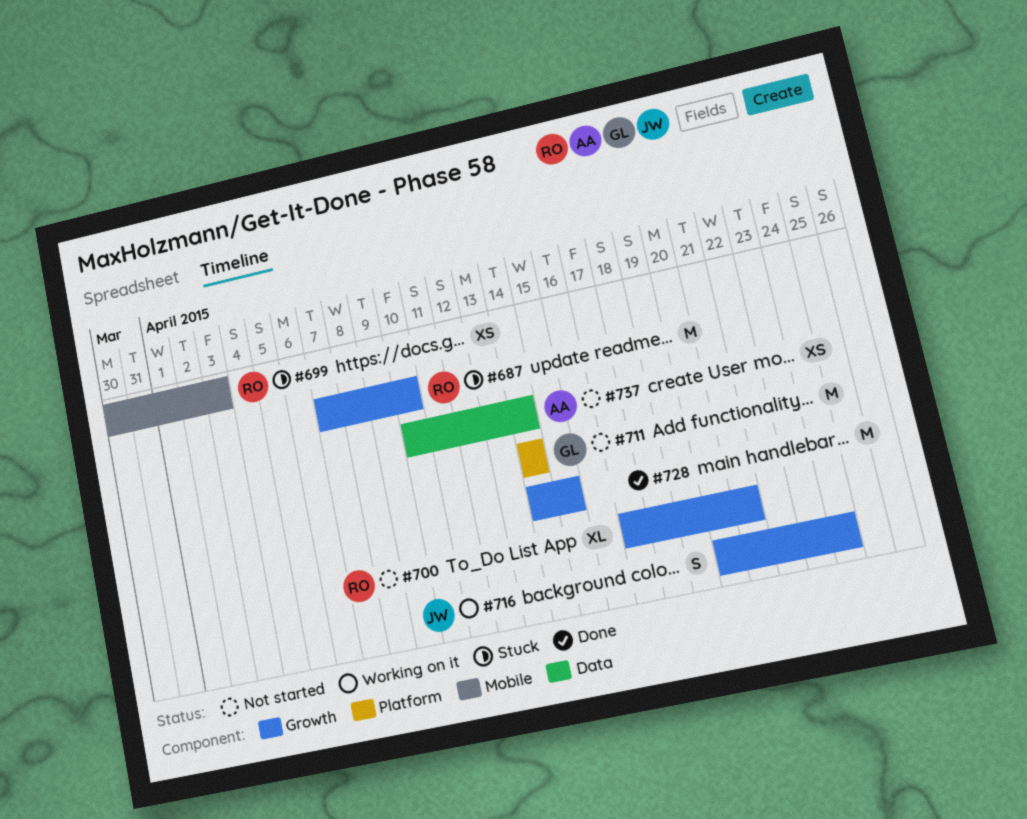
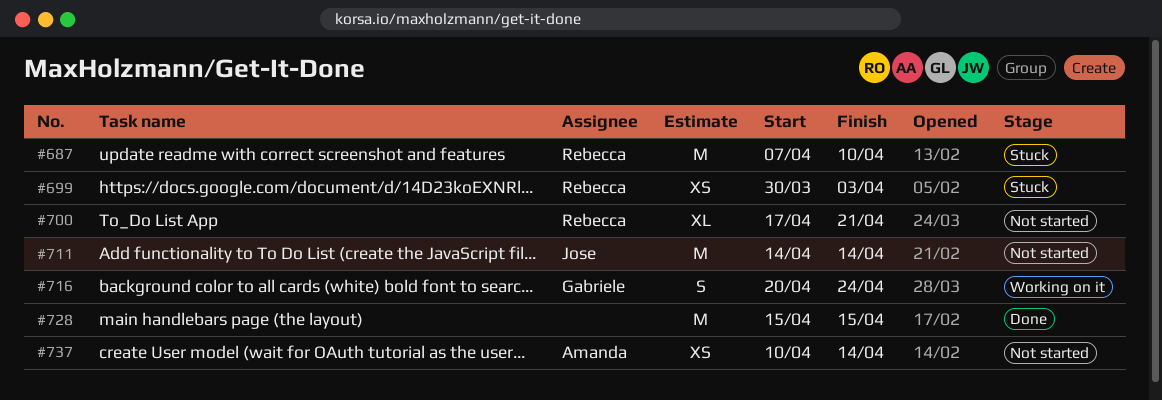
#711, owner: Gabriele -> Jose
#716, owner: Jose -> Gabriele
#728, start: Apr 14 -> Apr 15

